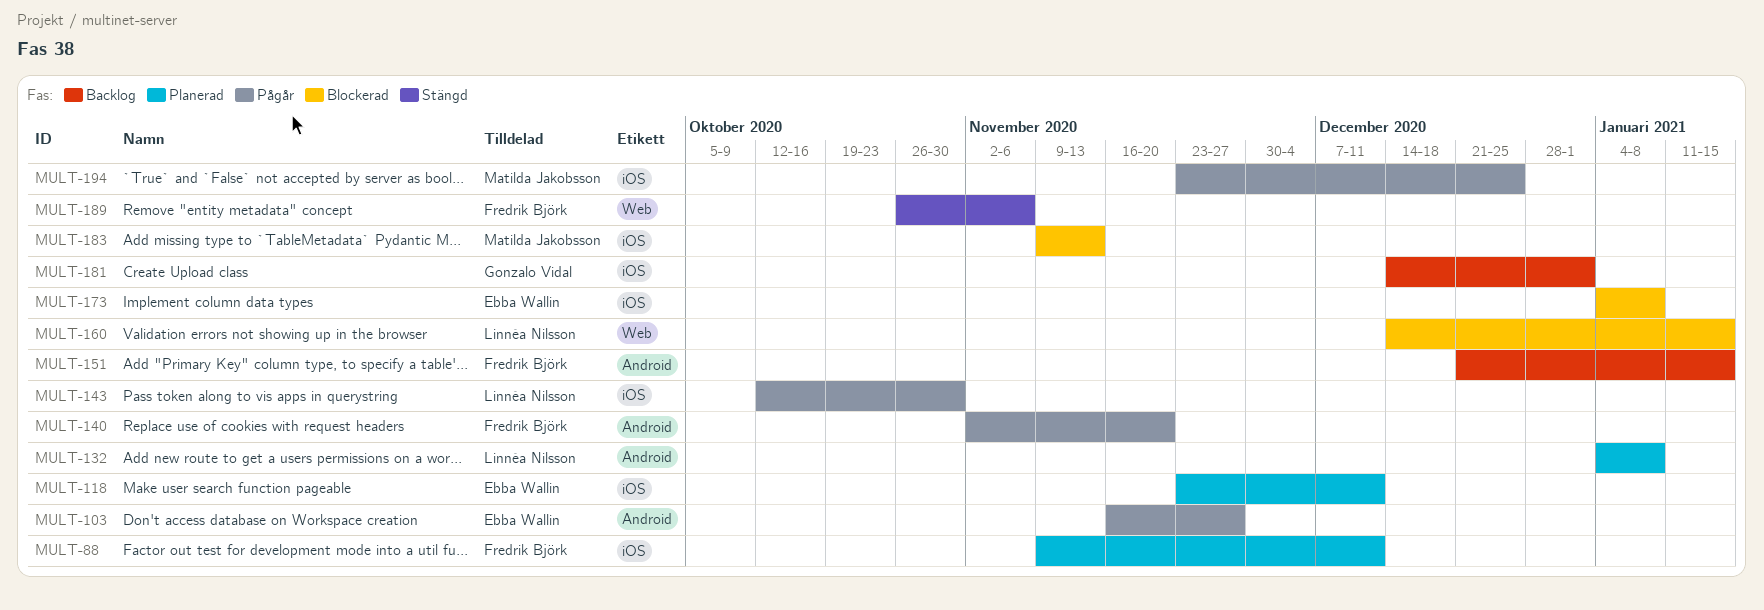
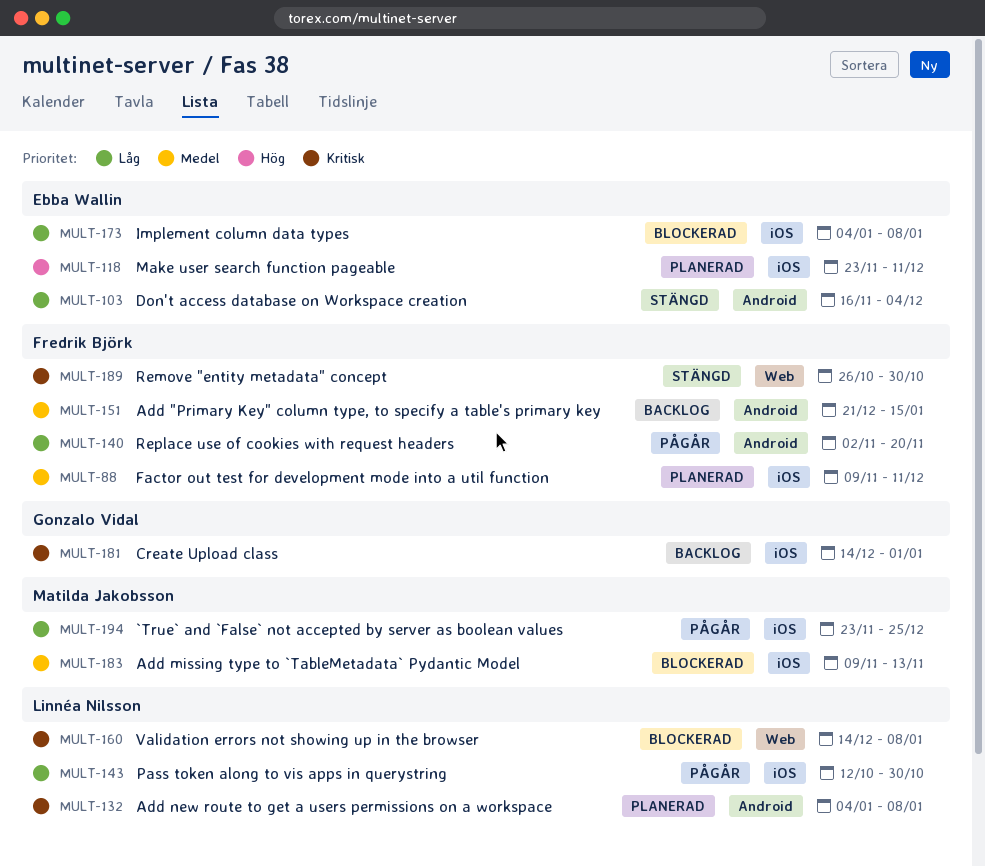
MULT-103, status: Pågår -> Stängd
MULT-103, due: Nov 27 -> Dec 4
MULT-160, due: Jan 15 -> Jan 8
MULT-189, due: Nov 6 -> Oct 30

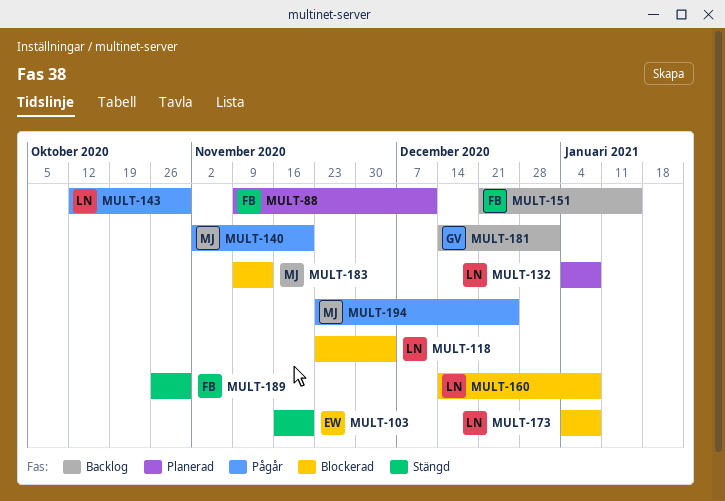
MULT-103, due: Dec 4 -> Nov 20
MULT-118, status: Planerad -> Blockerad
MULT-118, owner: Ebba Wallin -> Linnéa Nilsson
MULT-118, due: Dec 11 -> Dec 4
MULT-140, owner: Fredrik Björk -> Matilda Jakobsson
MULT-173, owner: Ebba Wallin -> Linnéa Nilsson

